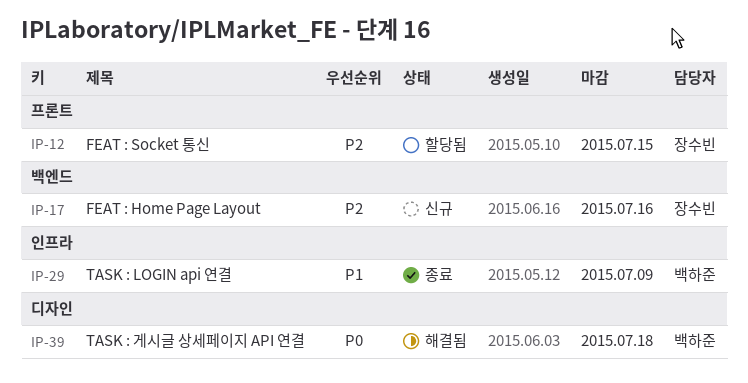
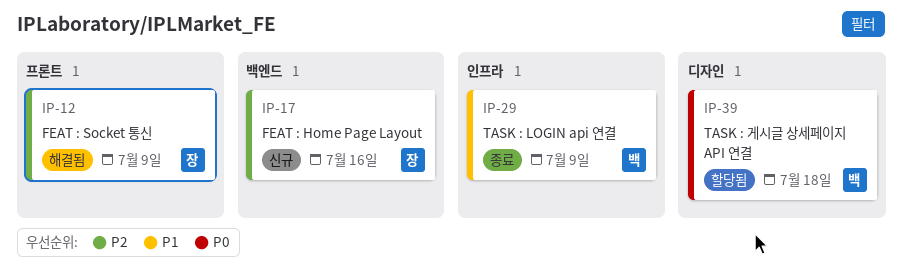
IP-12, status: 할당됨 -> 해결됨
IP-12, due: Jul 15 -> Jul 9
IP-39, status: 해결됨 -> 할당됨

